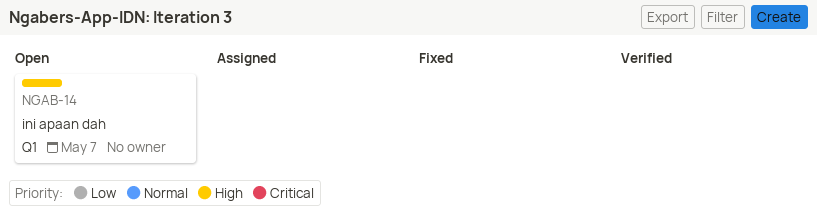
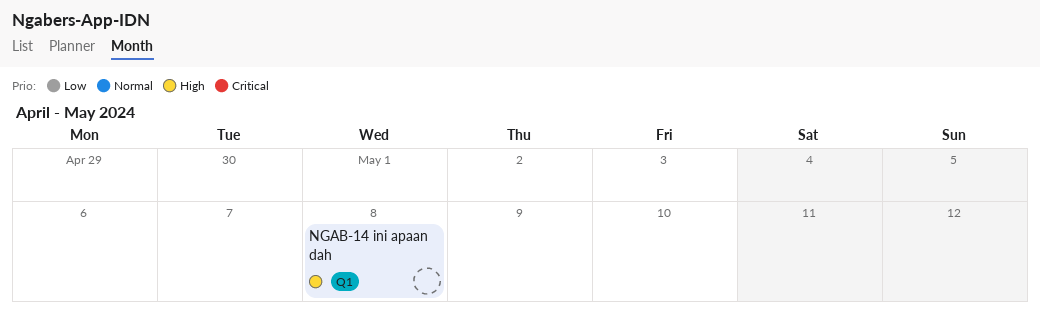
NGAB-14, due: May 7 -> May 8

